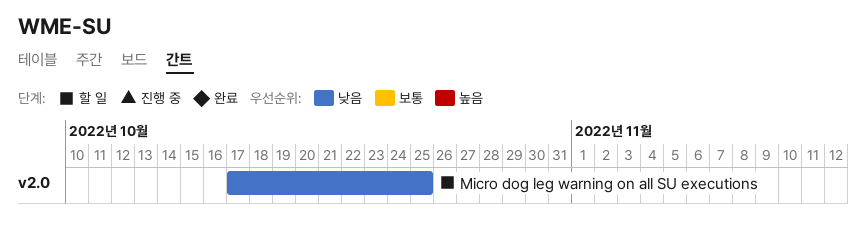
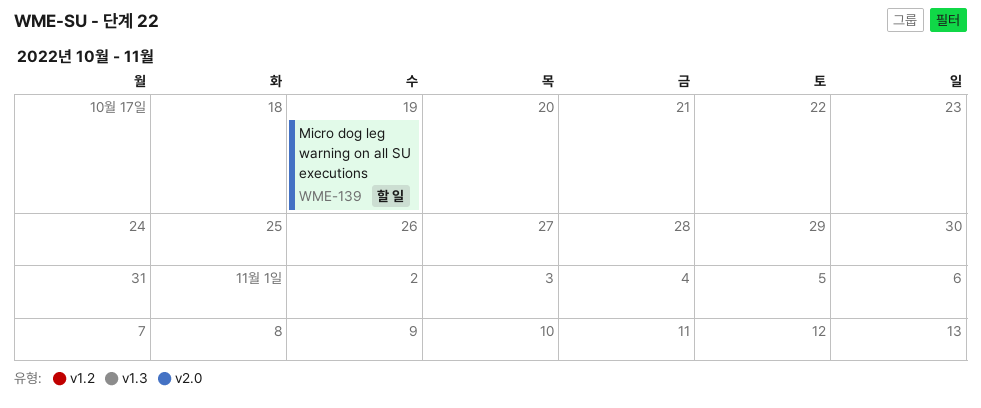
Micro dog leg warning on all SU executions, due: Oct 25 -> Oct 19

